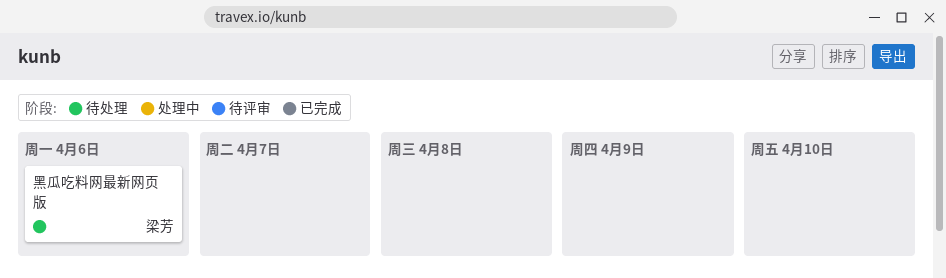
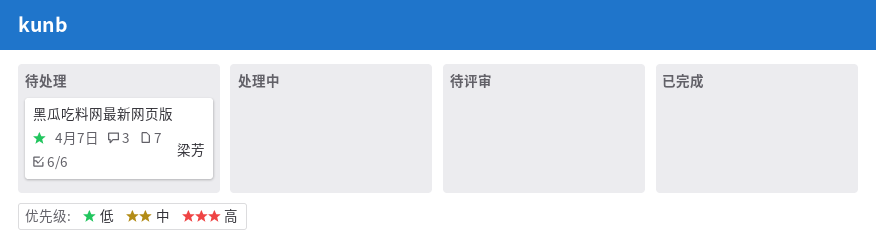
黑瓜吃料网最新网页版, due: Apr 6 -> Apr 7

